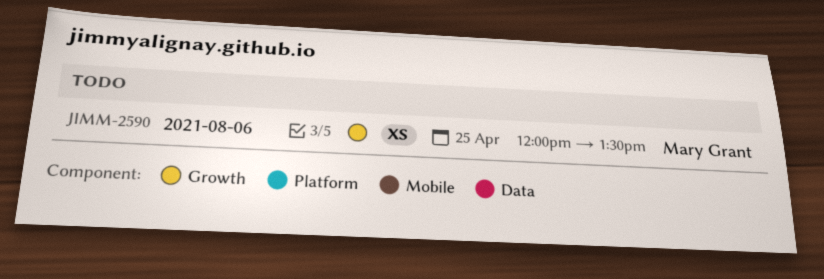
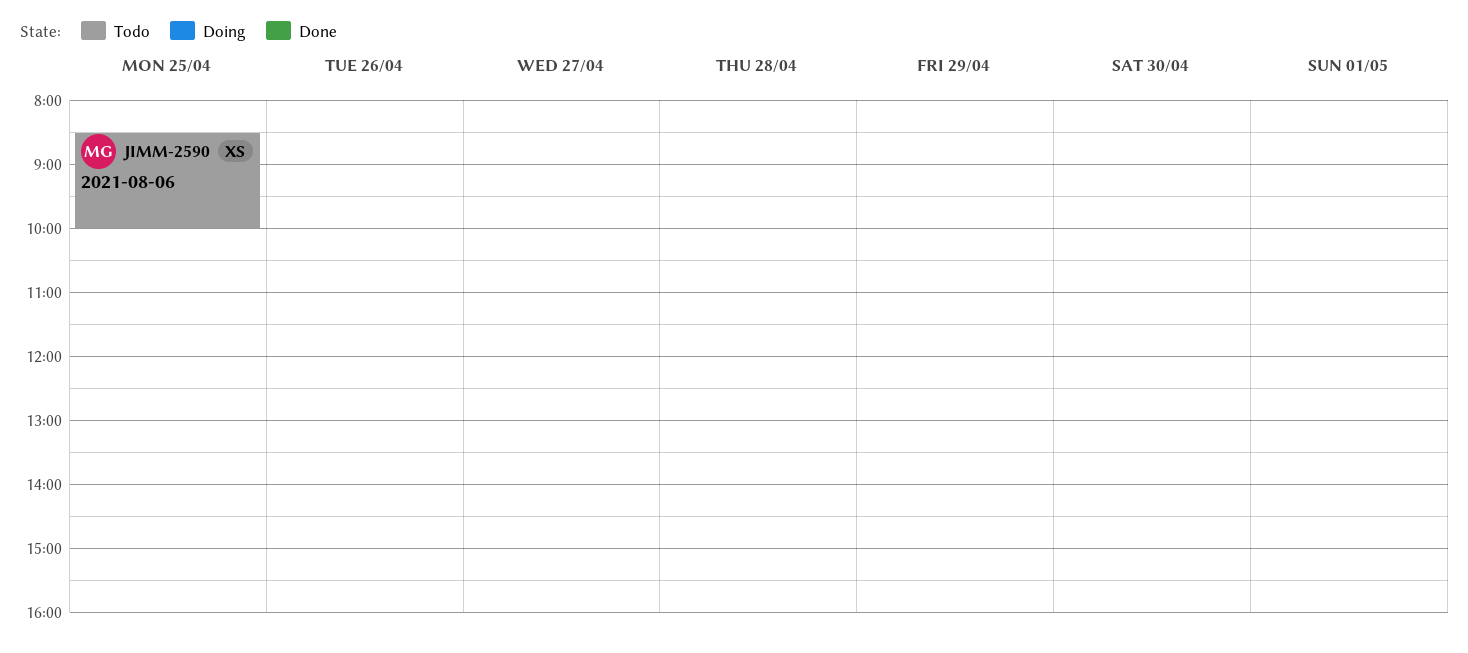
JIMM-2590, begins: 12:00 -> 08:30
JIMM-2590, ends: 13:30 -> 10:00

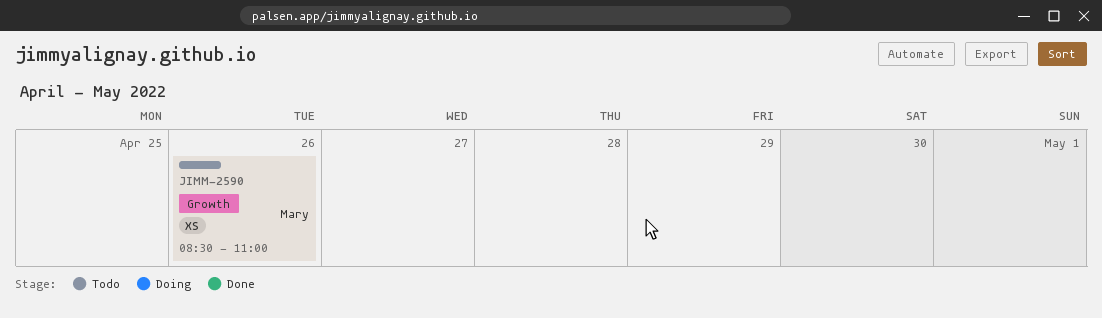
JIMM-2590, day: Apr 25 -> Apr 26
JIMM-2590, ends: 10:00 -> 11:00

